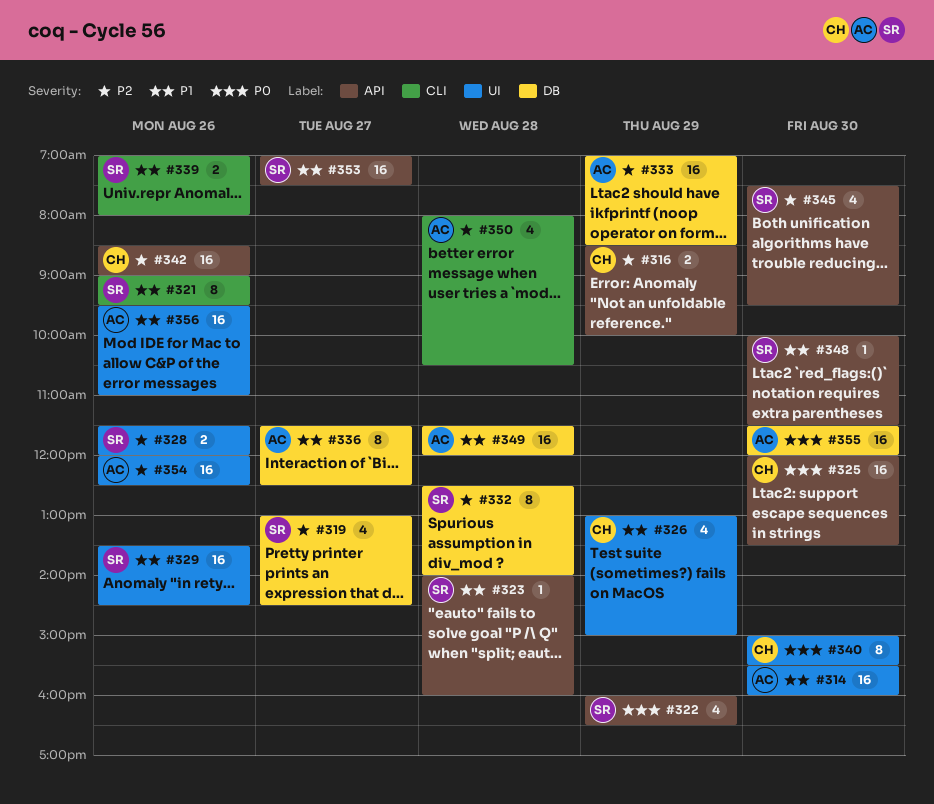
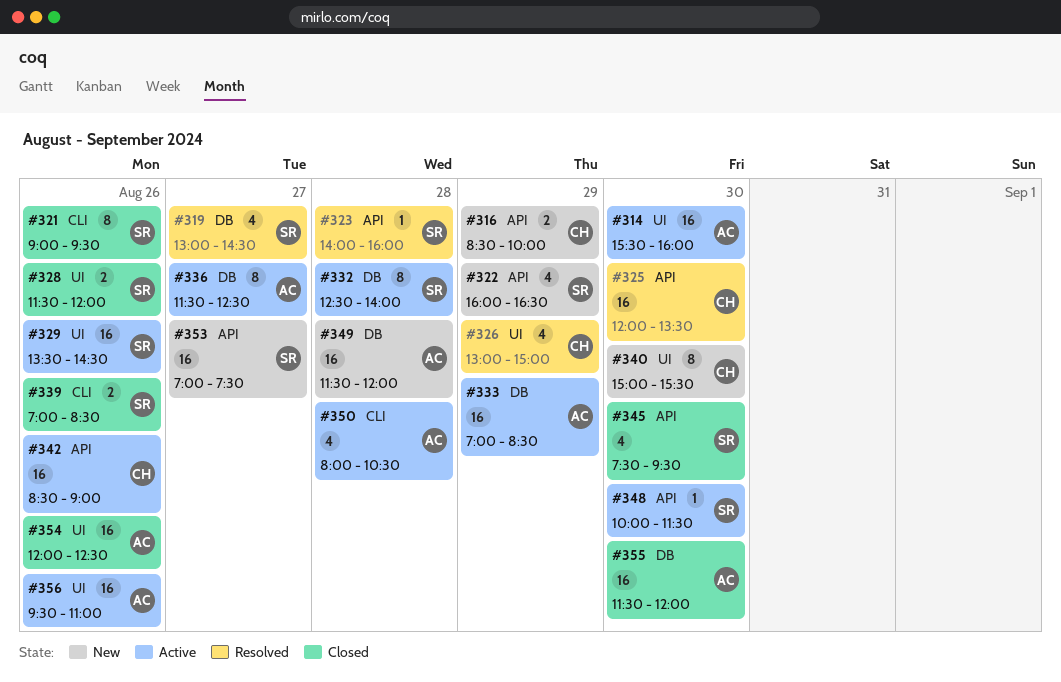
#339, ends: 08:00 -> 08:30

